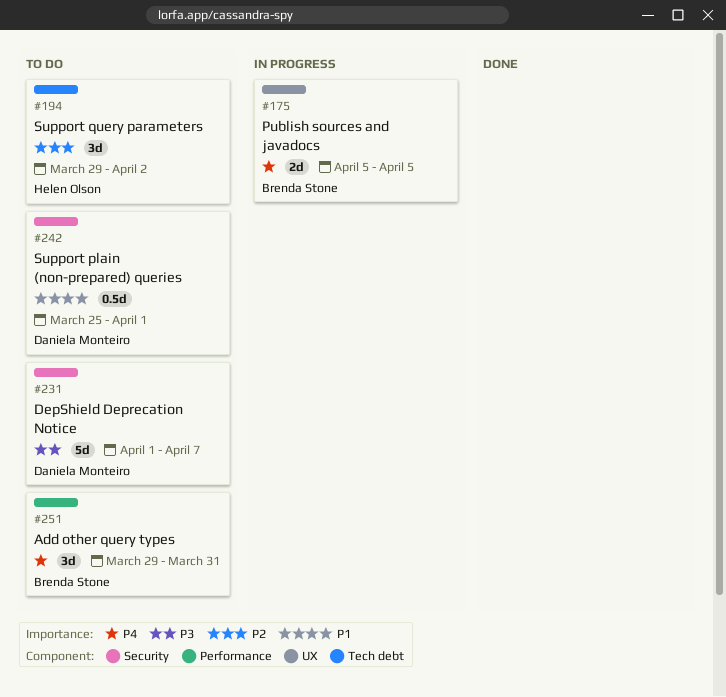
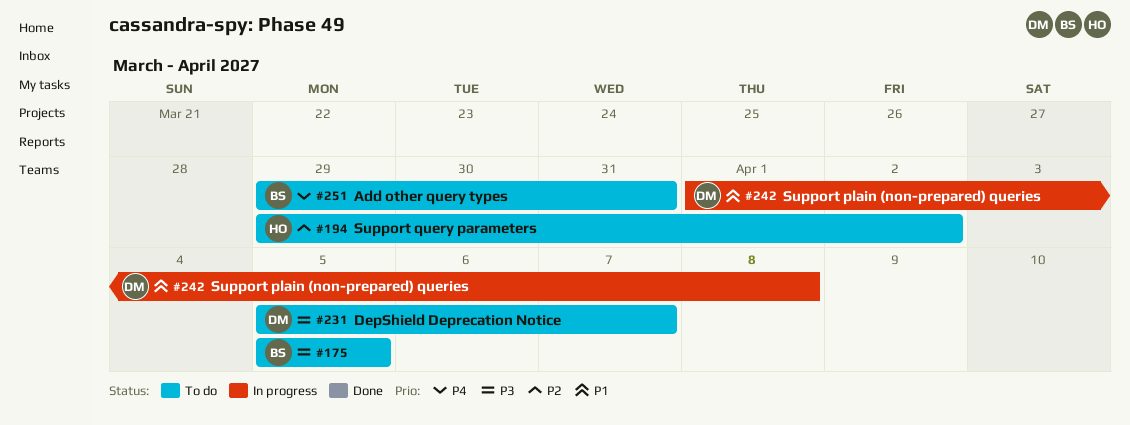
#175, status: In progress -> To do
#175, priority: P4 -> P3
#231, start: Apr 1 -> Apr 5
#242, status: To do -> In progress
#242, start: Mar 25 -> Apr 1
#242, due: Apr 1 -> Apr 8

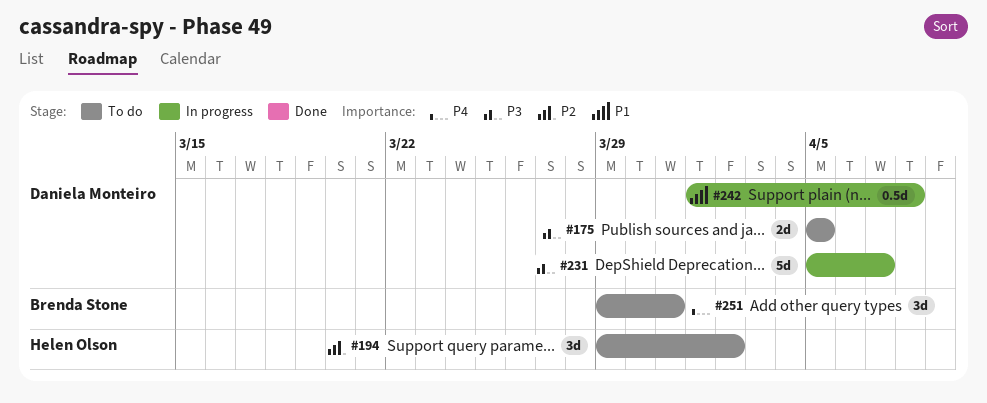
#175, owner: Brenda Stone -> Daniela Monteiro
#231, status: To do -> In progress

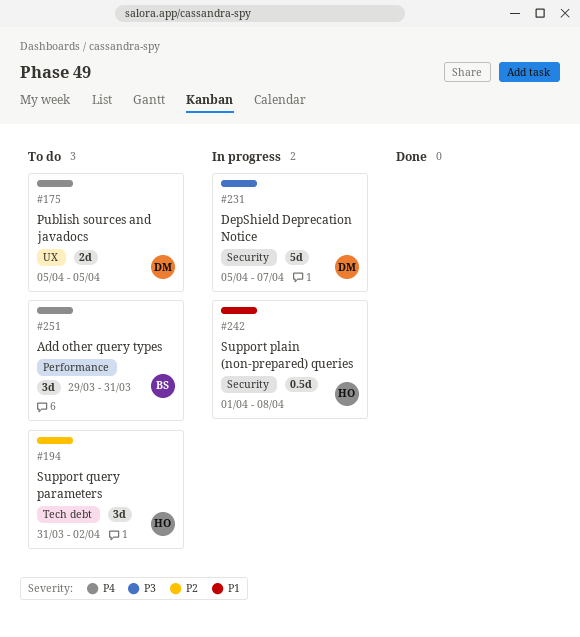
#175, priority: P3 -> P4
#194, start: Mar 29 -> Mar 31
#242, owner: Daniela Monteiro -> Helen Olson

